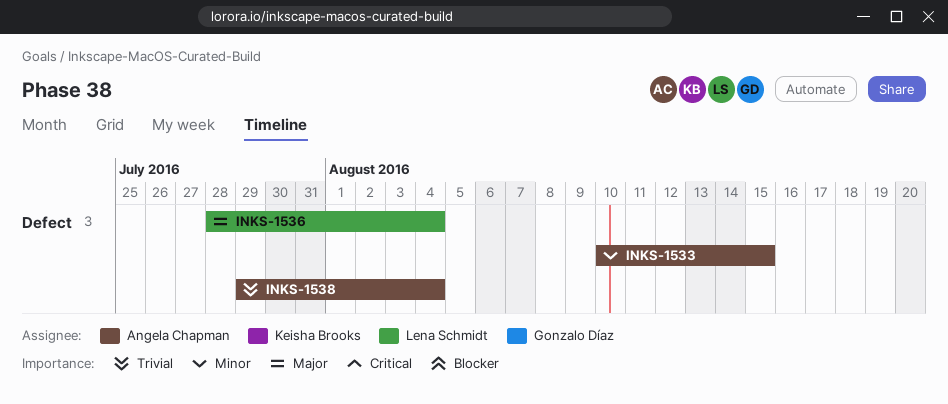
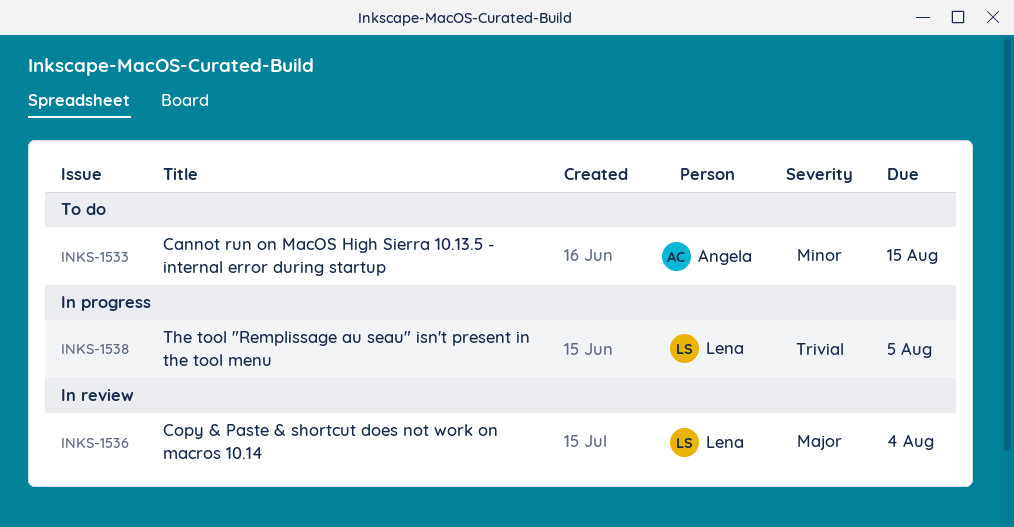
INKS-1538, owner: Angela Chapman -> Lena Schmidt
INKS-1538, due: Aug 4 -> Aug 5

